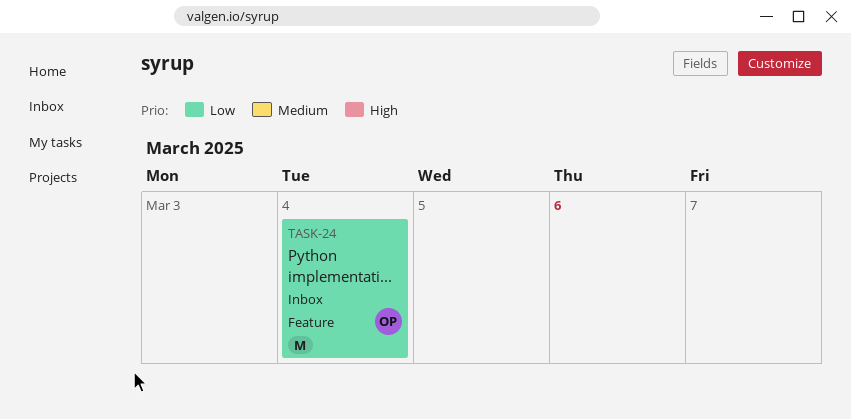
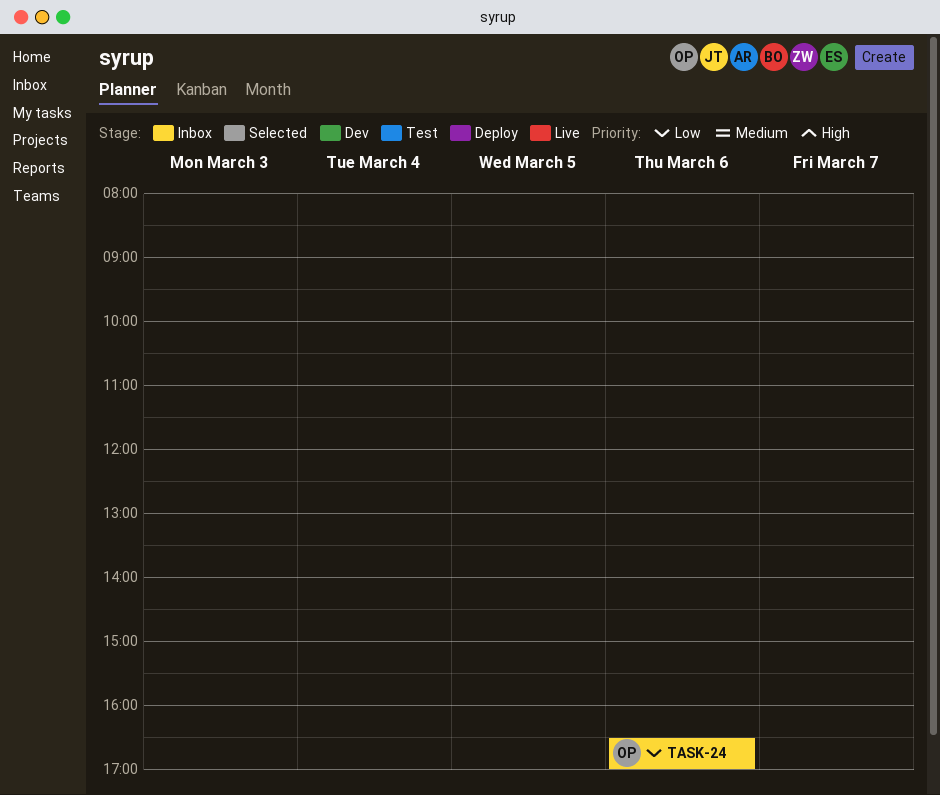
TASK-24, day: Mar 4 -> Mar 6

